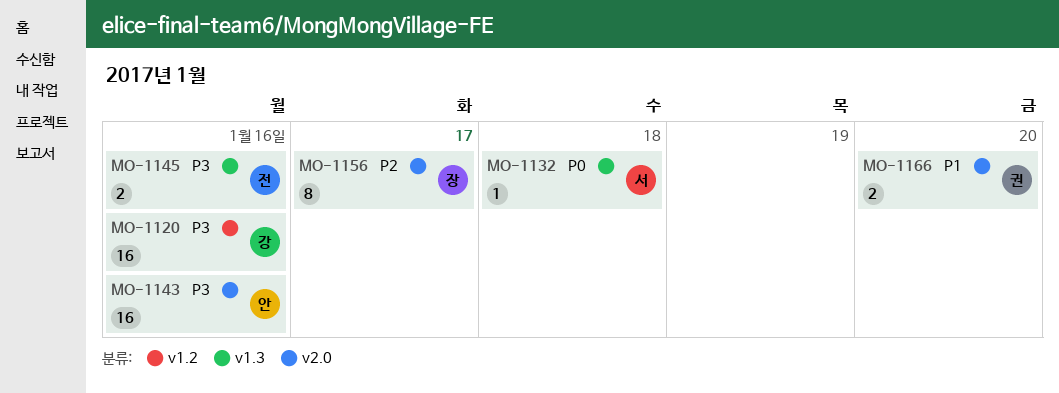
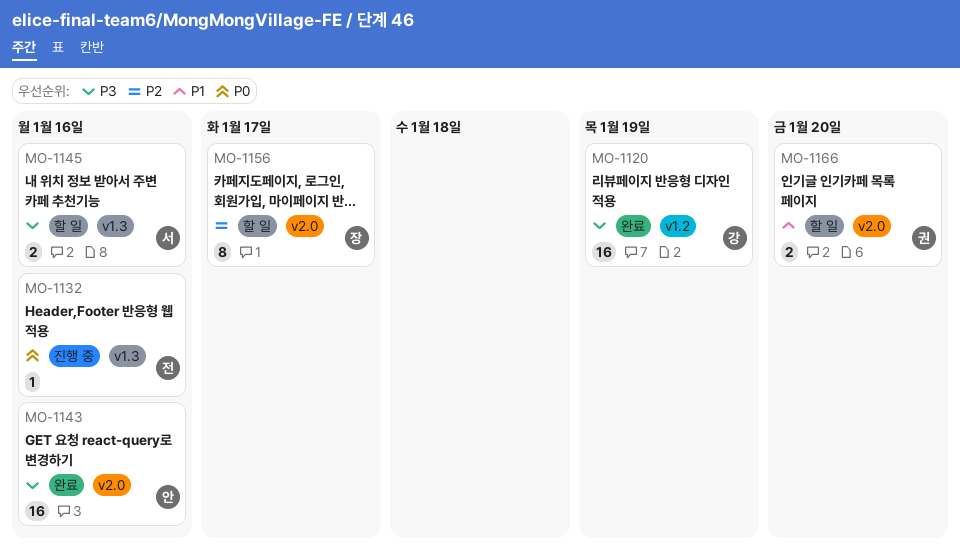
MO-1120, due: Jan 16 -> Jan 19
MO-1132, owner: 서 -> 전
MO-1132, due: Jan 18 -> Jan 16
MO-1145, owner: 전 -> 서

